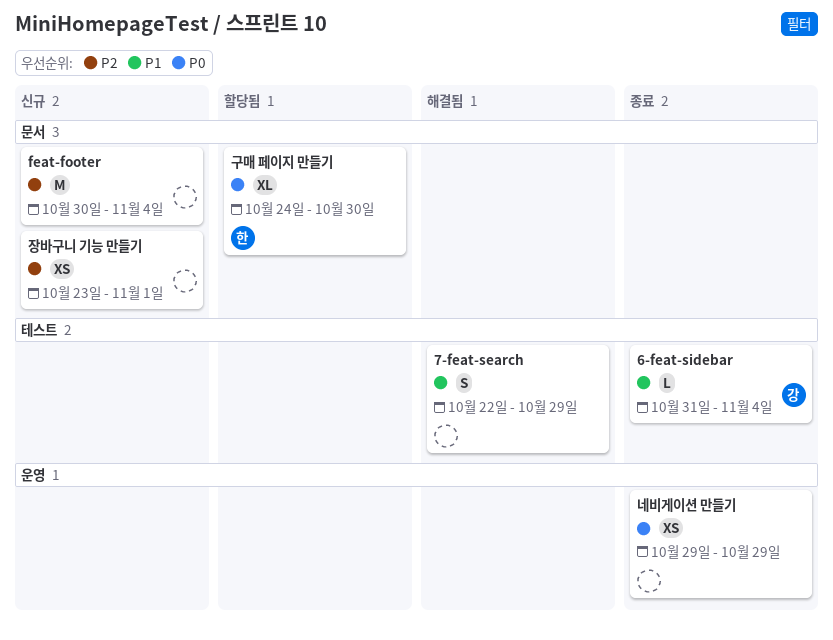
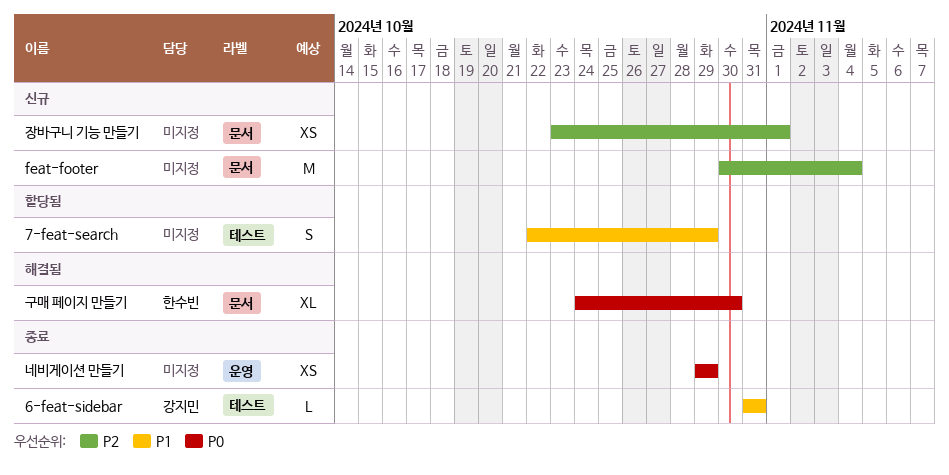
6-feat-sidebar, due: Nov 4 -> Oct 31
7-feat-search, status: 해결됨 -> 할당됨
구매 페이지 만들기, status: 할당됨 -> 해결됨

